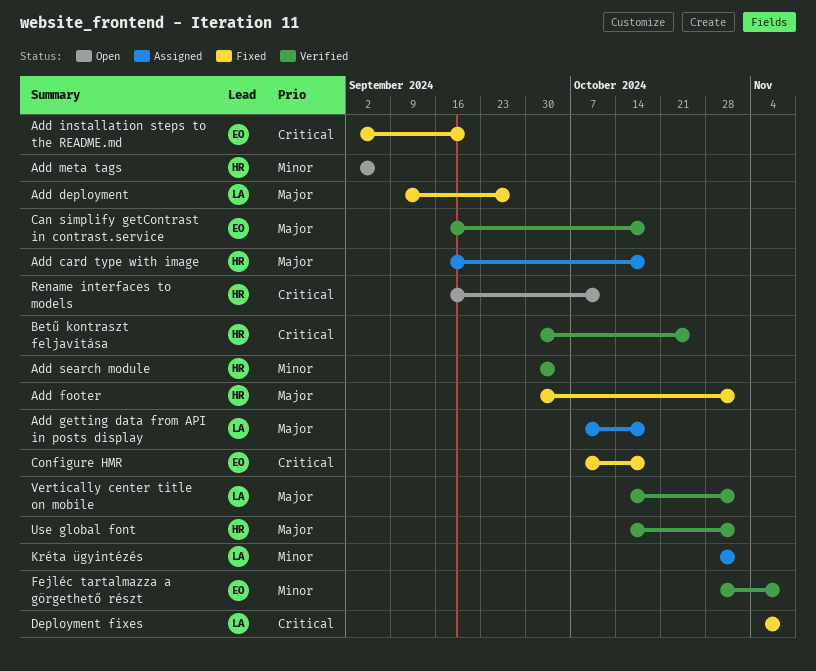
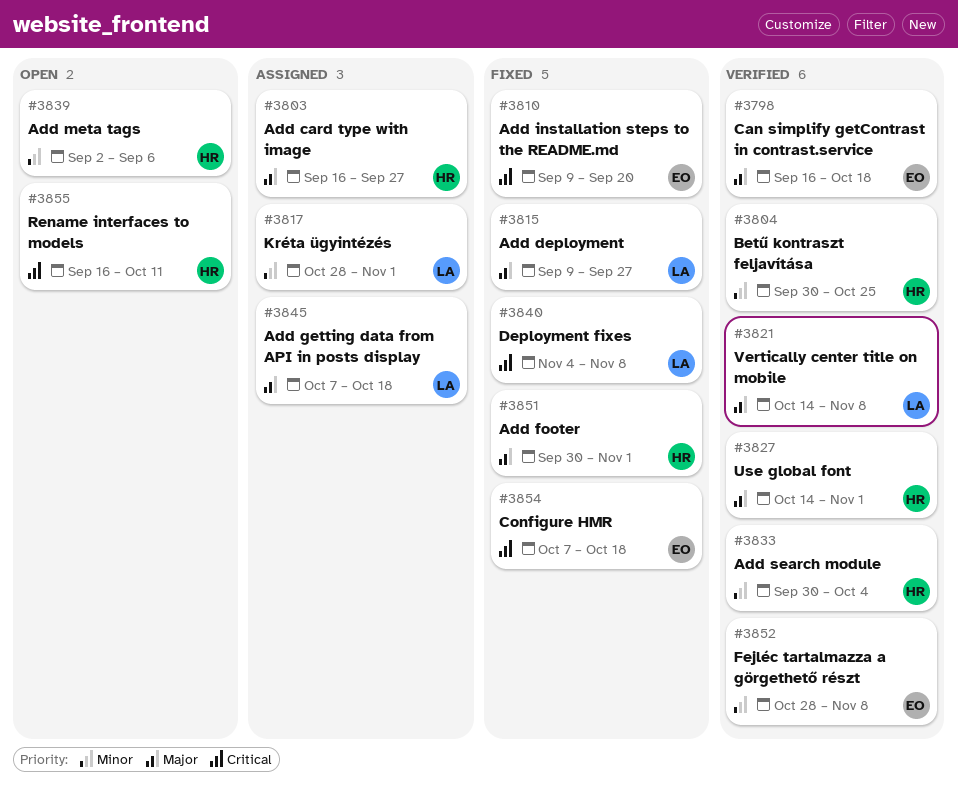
Add card type with image, due: Oct 18 -> Sep 27
Add installation steps to the README.md, start: Sep 2 -> Sep 9
Betű kontraszt feljavítása, priority: Critical -> Minor
Vertically center title on mobile, due: Nov 1 -> Nov 8

